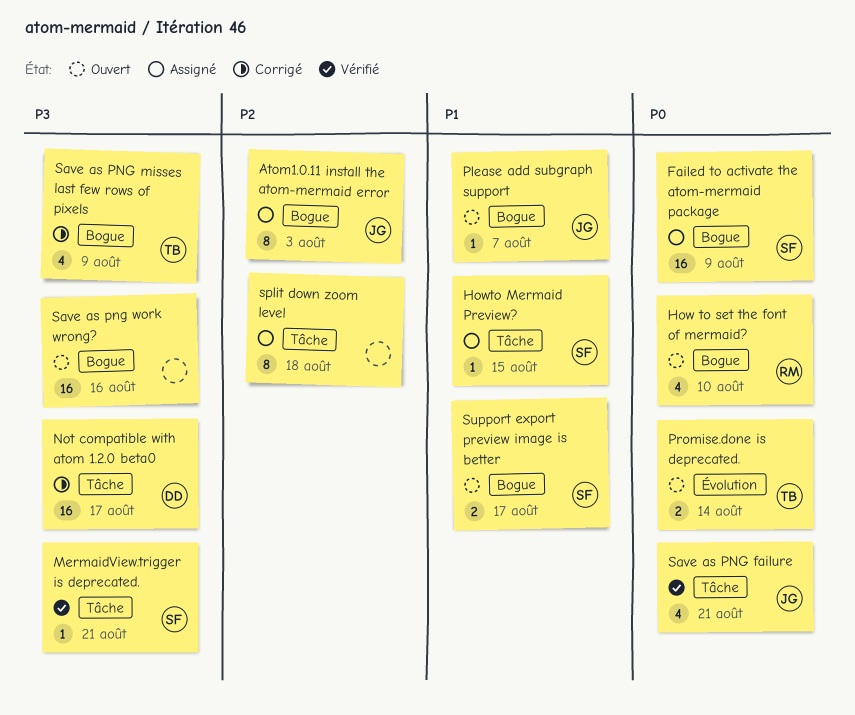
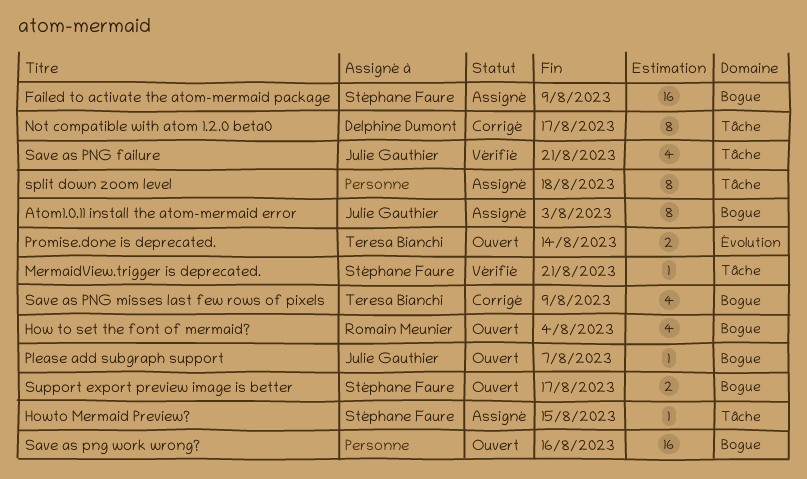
How to set the font of mermaid?, due: Aug 10 -> Aug 4
Not compatible with atom 1.2.0 beta0, estimate: 16 -> 8

